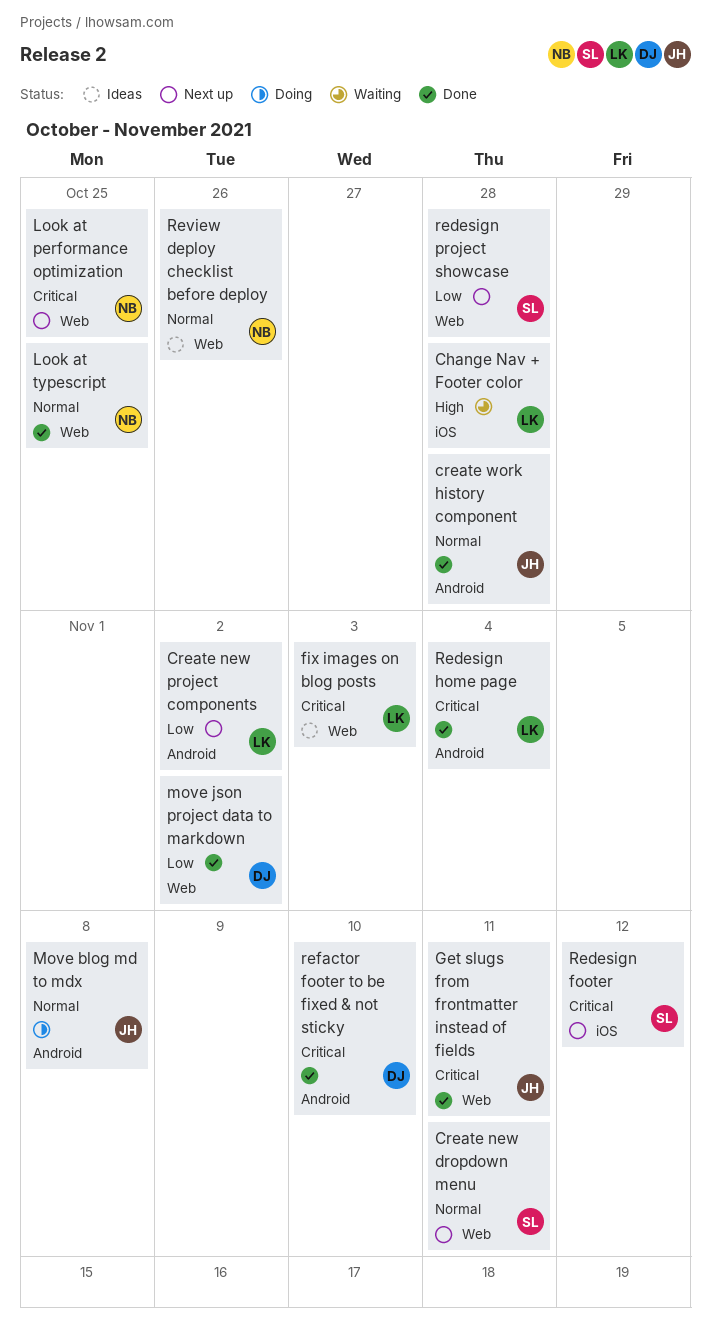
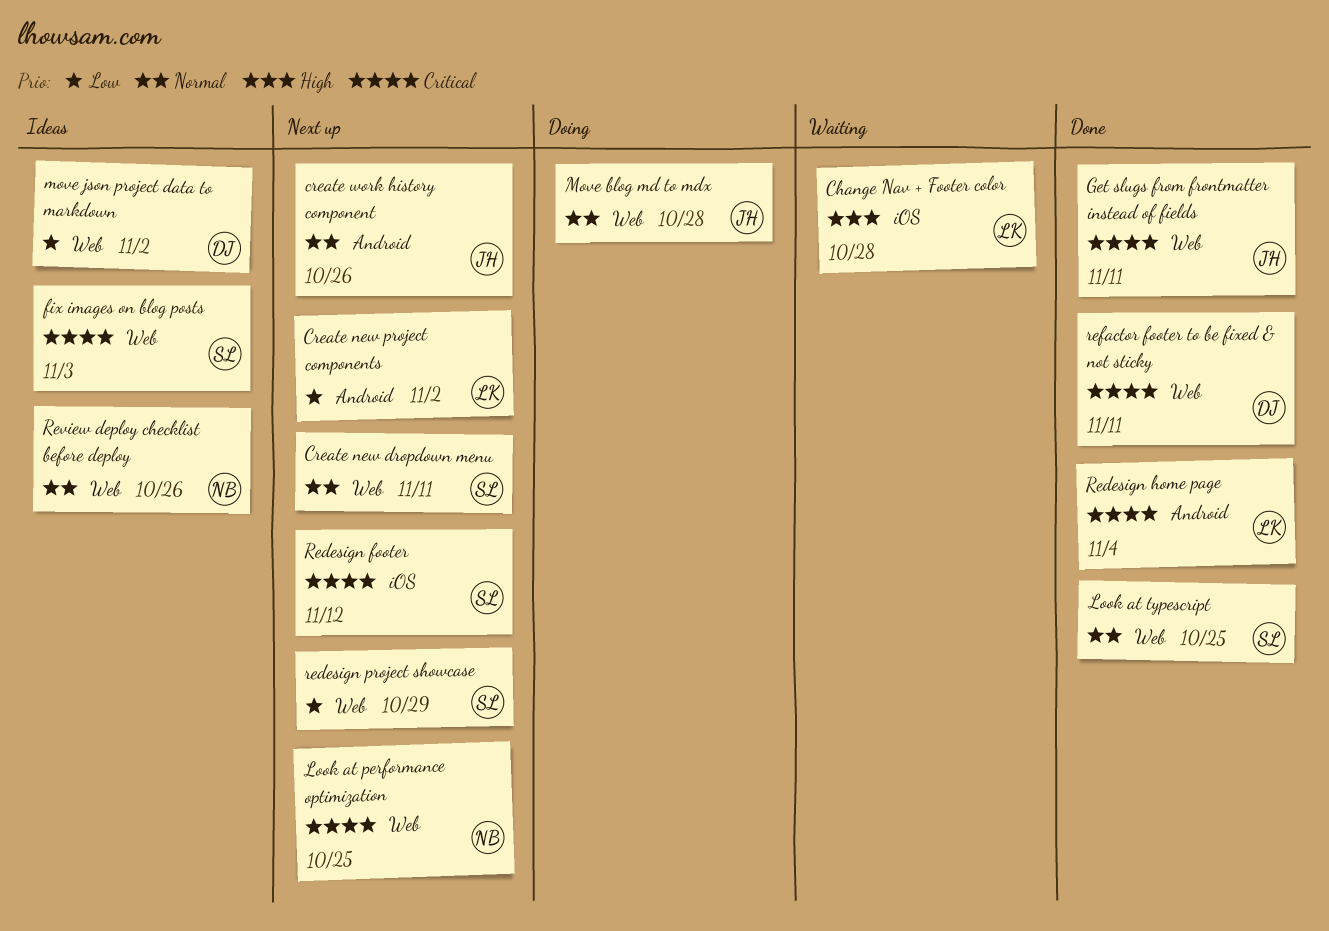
create work history component, status: Done -> Next up
create work history component, due: Oct 28 -> Oct 26
fix images on blog posts, owner: LK -> SL
Look at typescript, owner: NB -> SL
Move blog md to mdx, label: Android -> Web
Move blog md to mdx, due: Nov 8 -> Oct 28
move json project data to markdown, status: Done -> Ideas
redesign project showcase, due: Oct 28 -> Oct 29
refactor footer to be fixed & not sticky, label: Android -> Web
refactor footer to be fixed & not sticky, due: Nov 10 -> Nov 11

